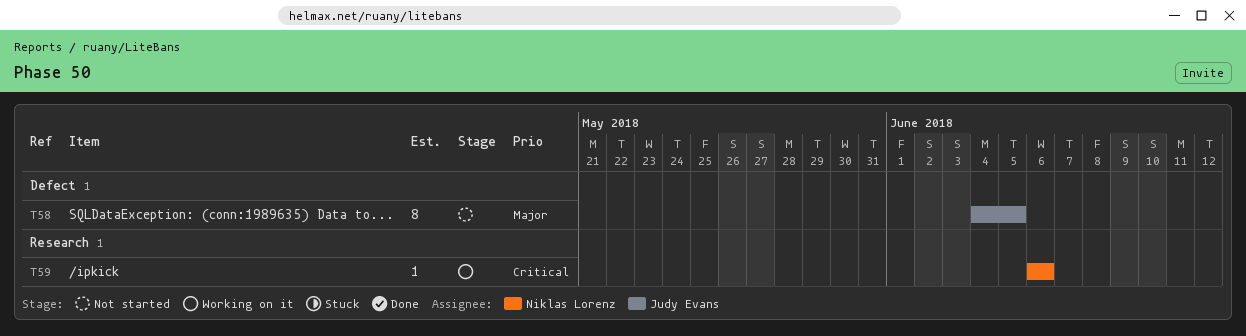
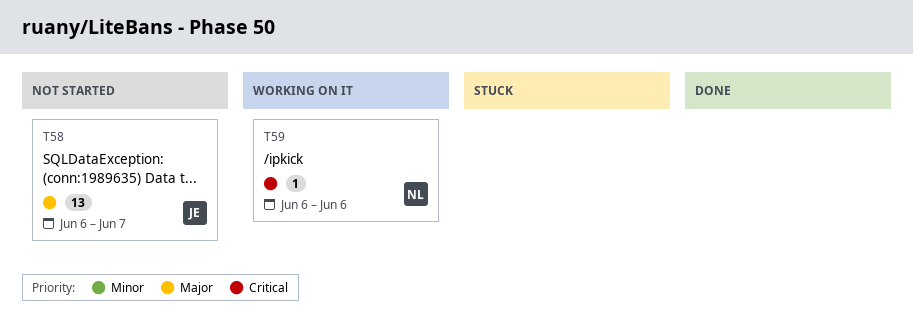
T58, estimate: 8 -> 13
T58, start: Jun 4 -> Jun 6
T58, due: Jun 5 -> Jun 7

